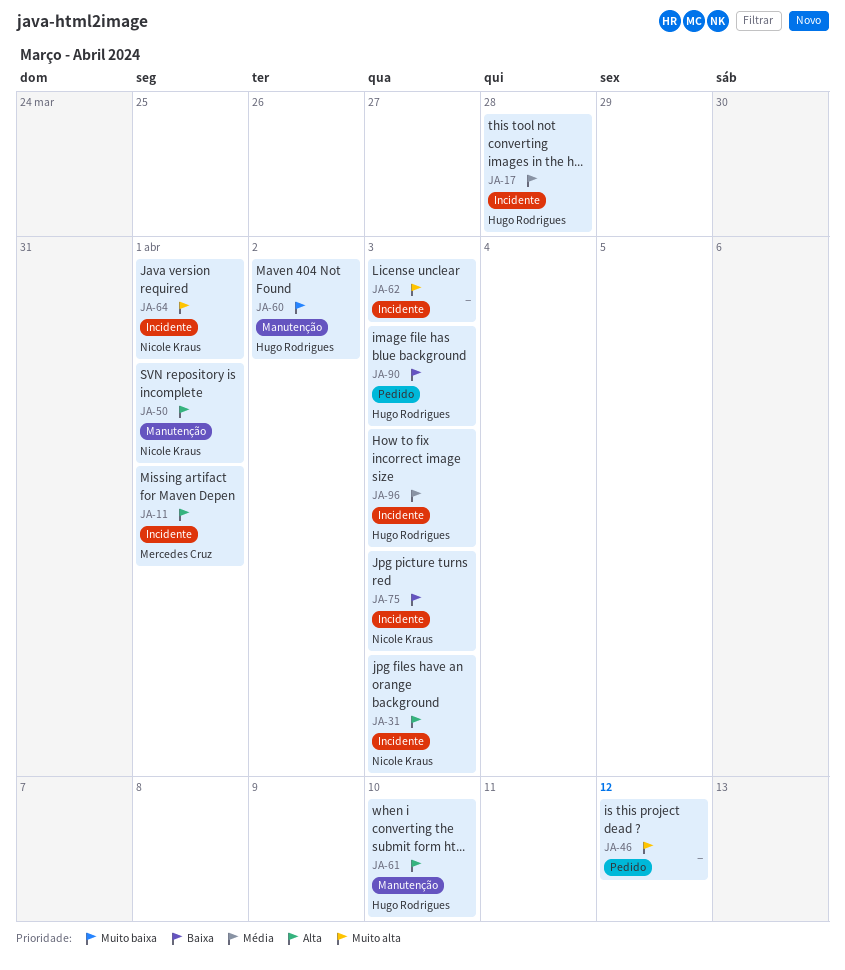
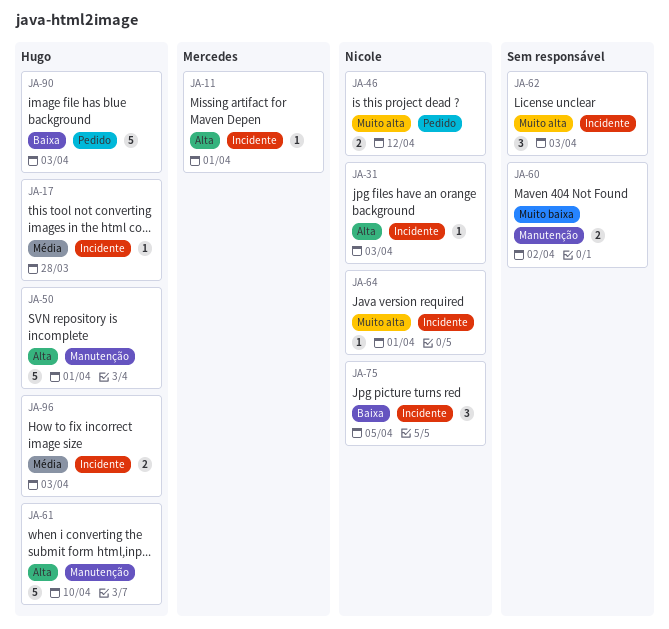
JA-46, owner: none -> Nicole Kraus
JA-50, owner: Nicole Kraus -> Hugo Rodrigues
JA-60, owner: Hugo Rodrigues -> none
JA-75, due: Apr 3 -> Apr 5

